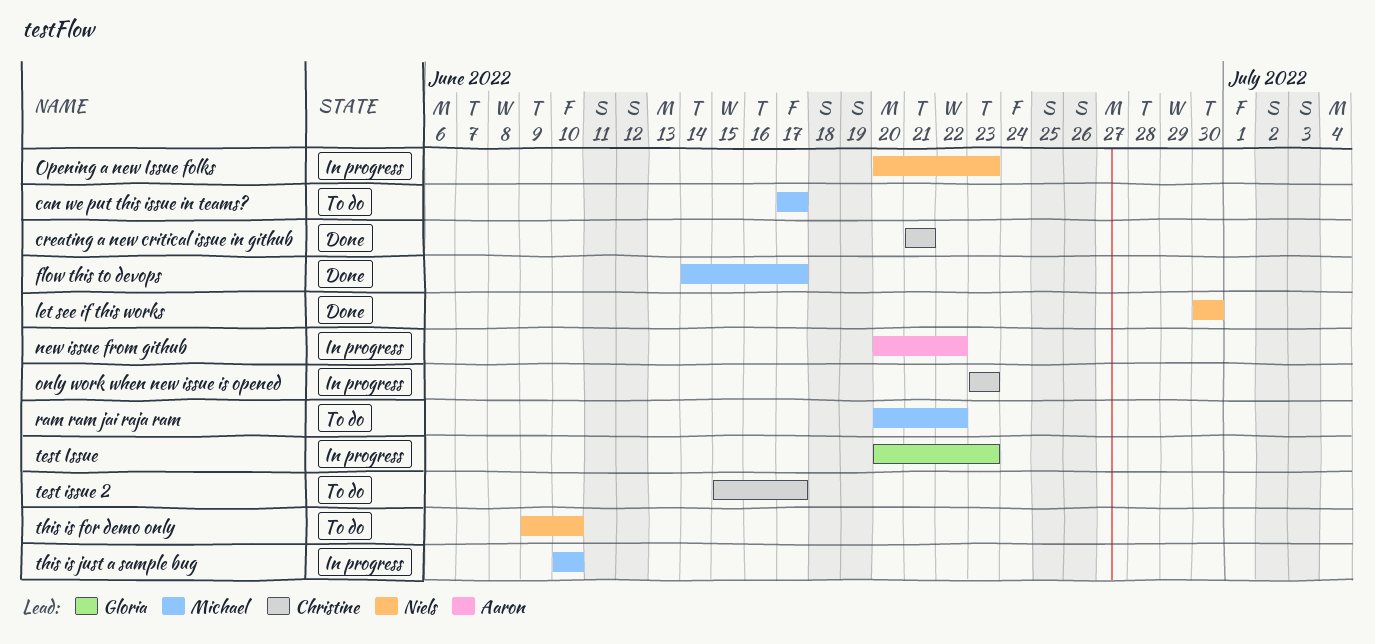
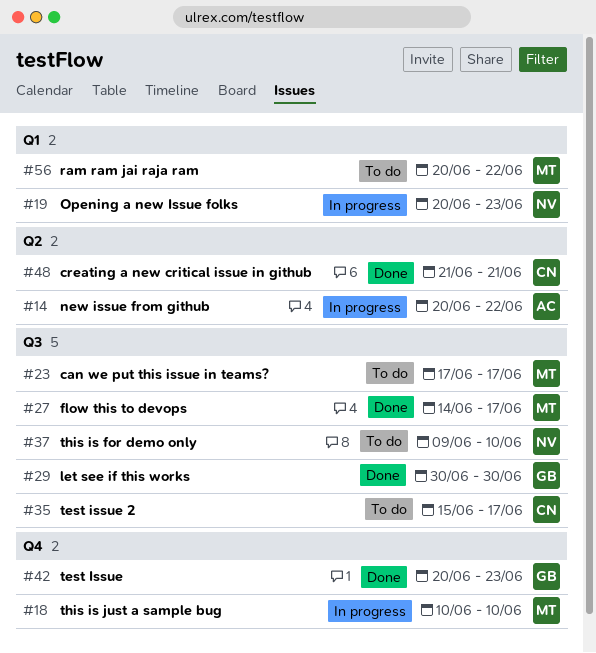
let see if this works, owner: Niels -> Gloria
only work when new issue is opened: present -> none
test Issue, status: In progress -> Done

